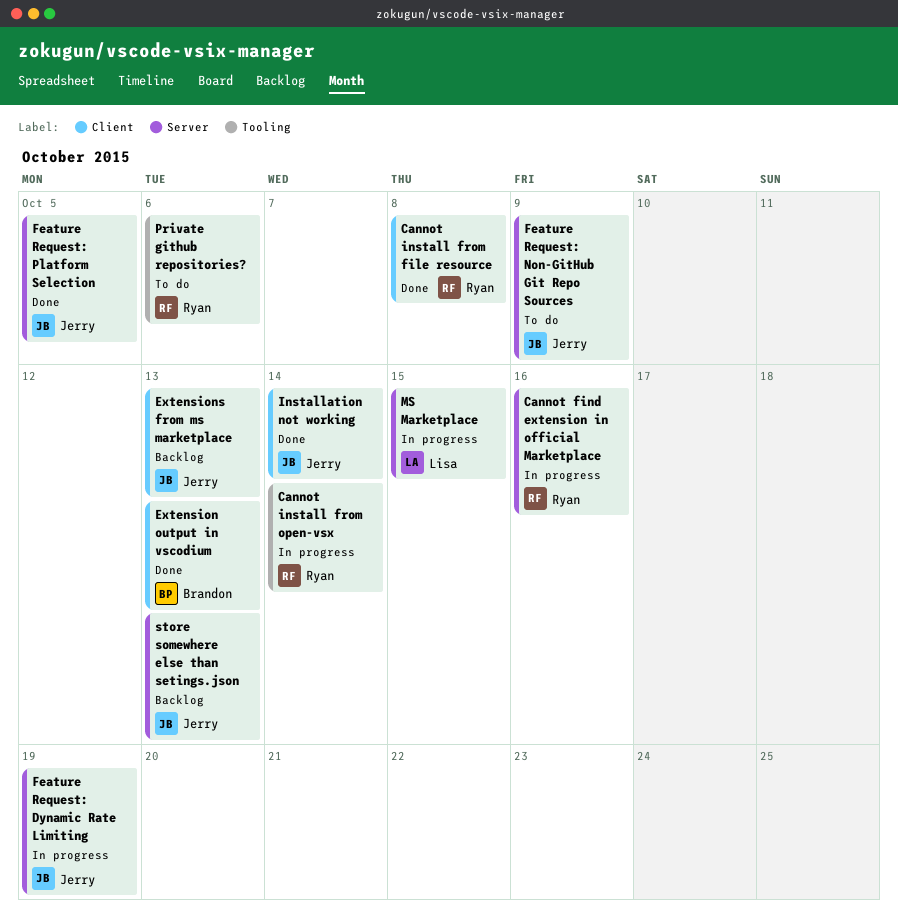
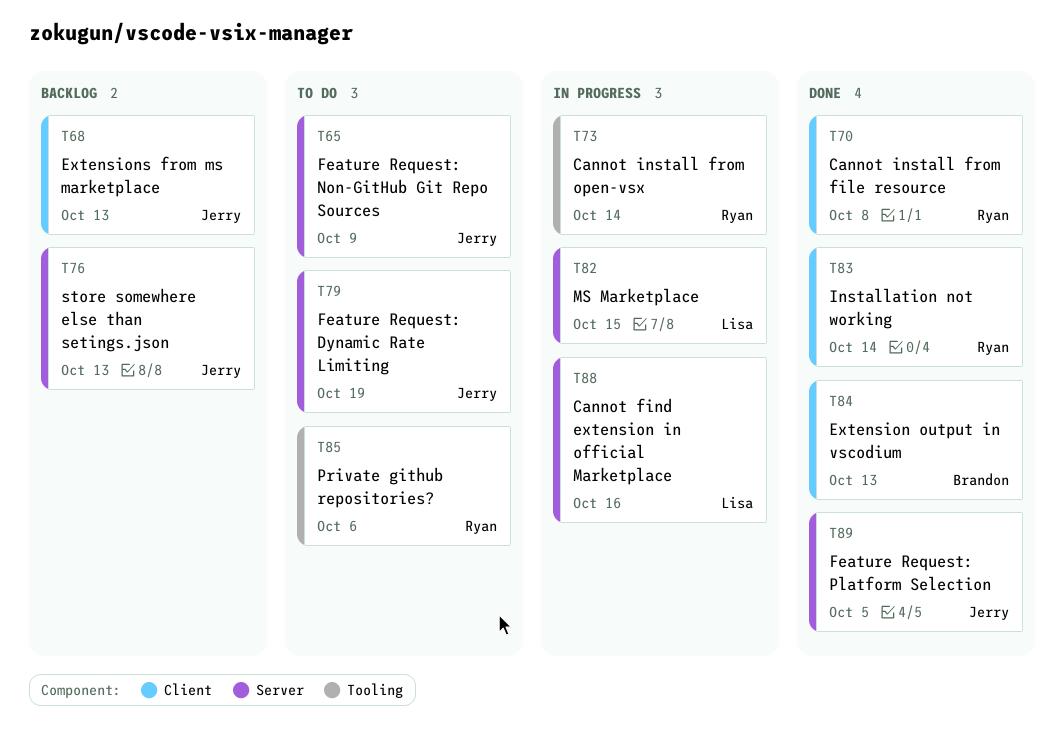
Cannot find extension in official Marketplace, owner: Ryan -> Lisa
Feature Request: Dynamic Rate Limiting, status: In progress -> To do
Installation not working, owner: Jerry -> Ryan

